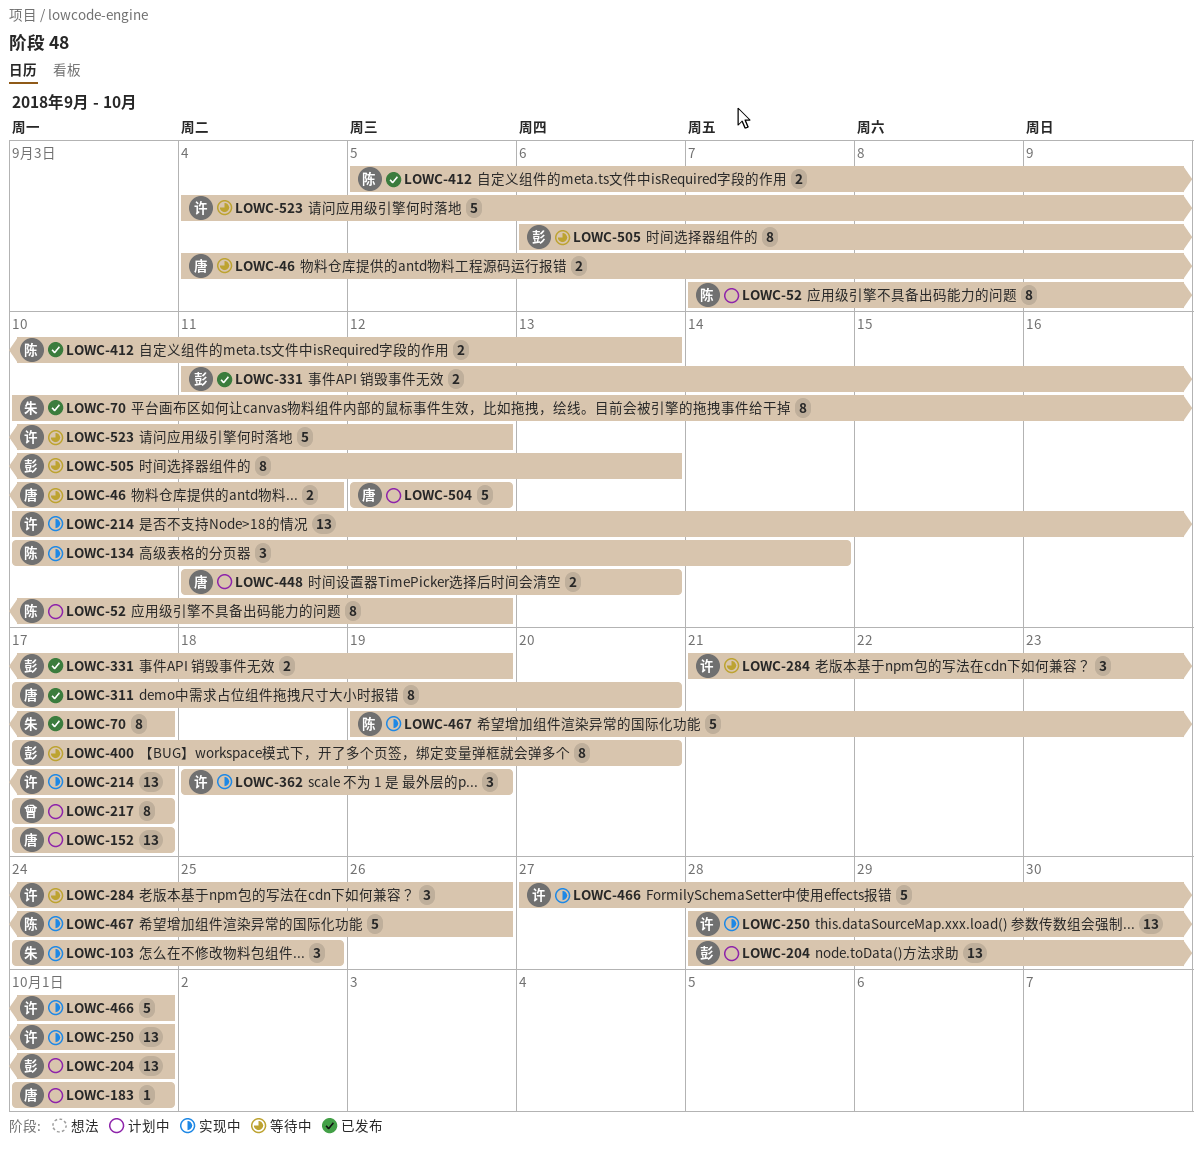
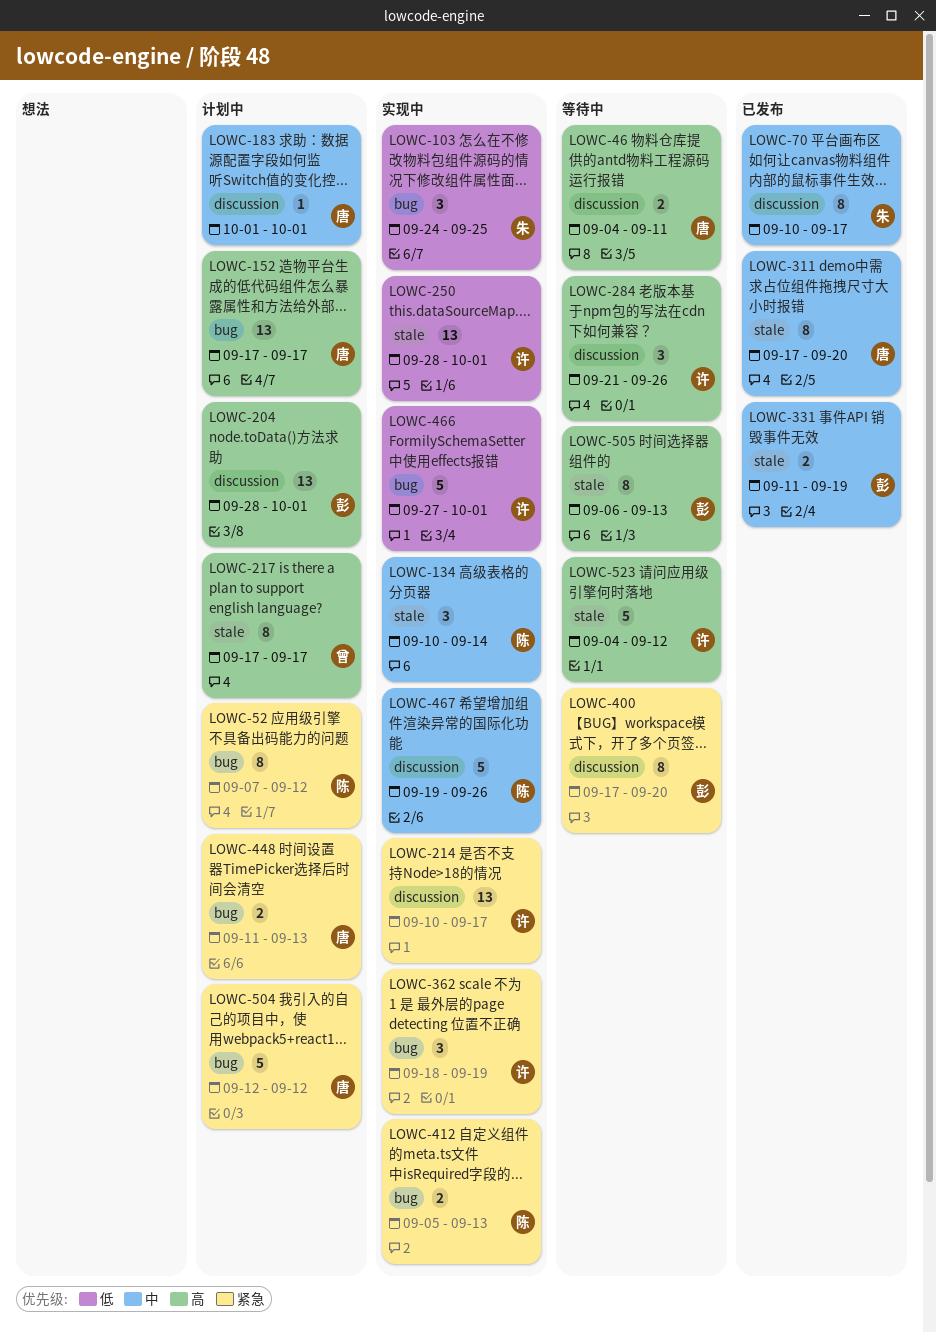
LOWC-412, status: 已发布 -> 实现中

